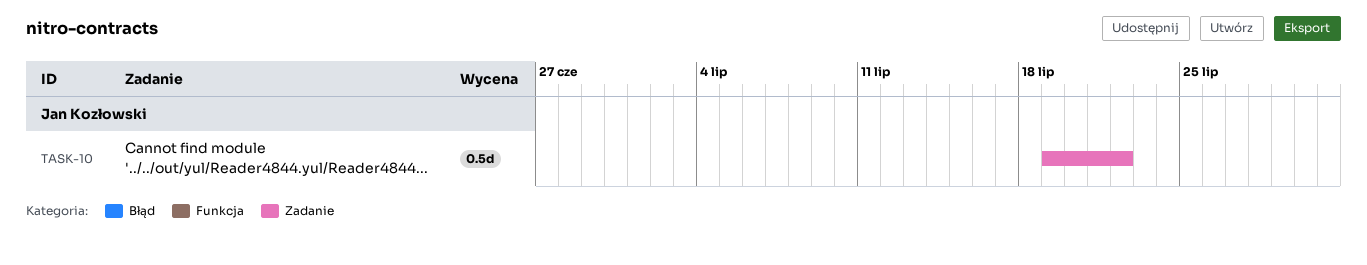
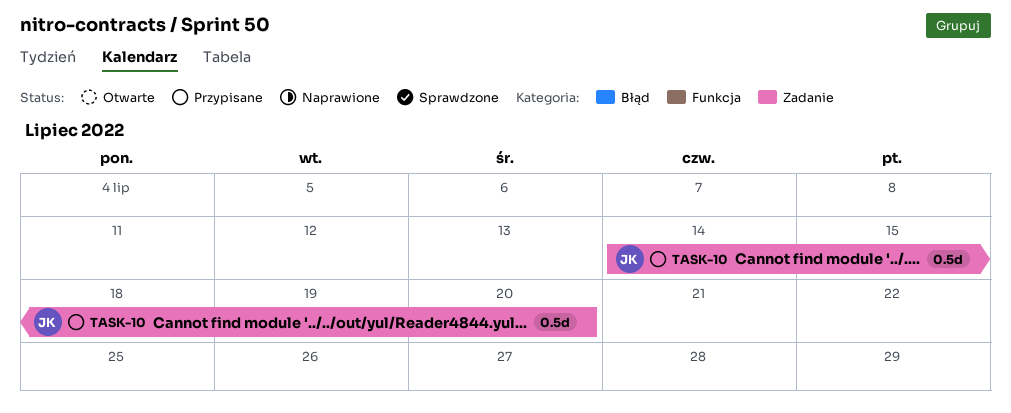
TASK-10, start: Jul 19 -> Jul 14
TASK-10, due: Jul 22 -> Jul 20

